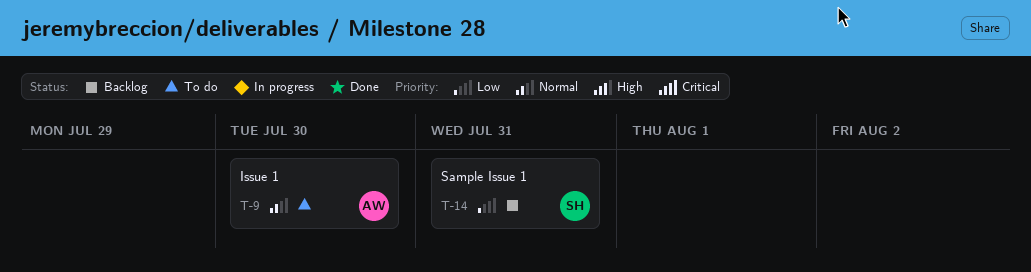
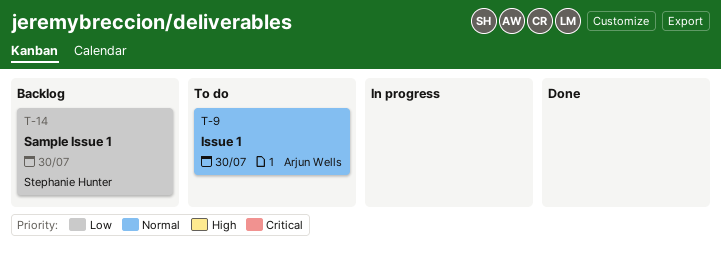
T-14, due: Jul 31 -> Jul 30

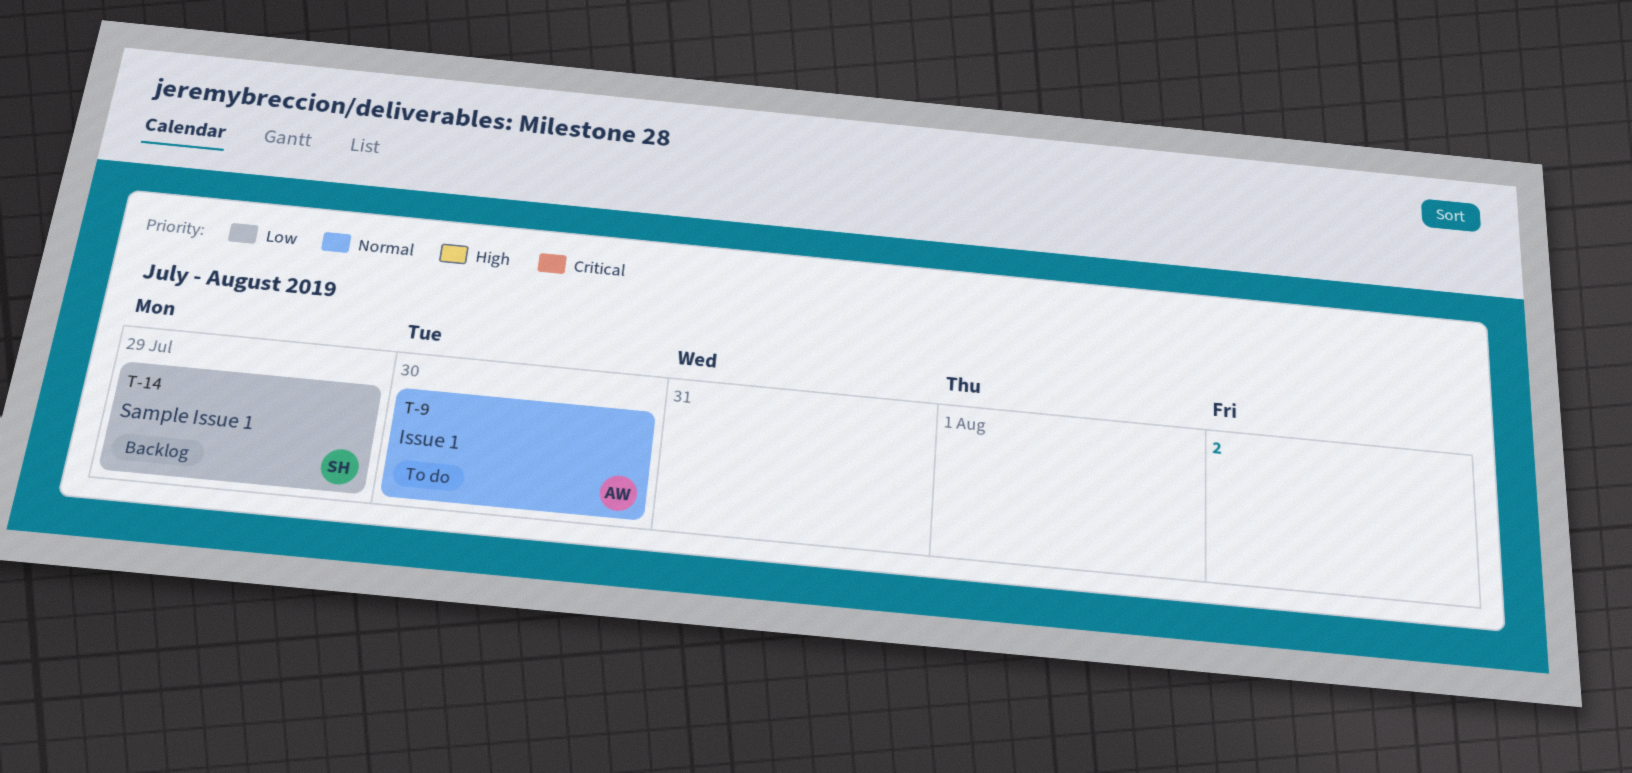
T-14, due: Jul 30 -> Jul 29

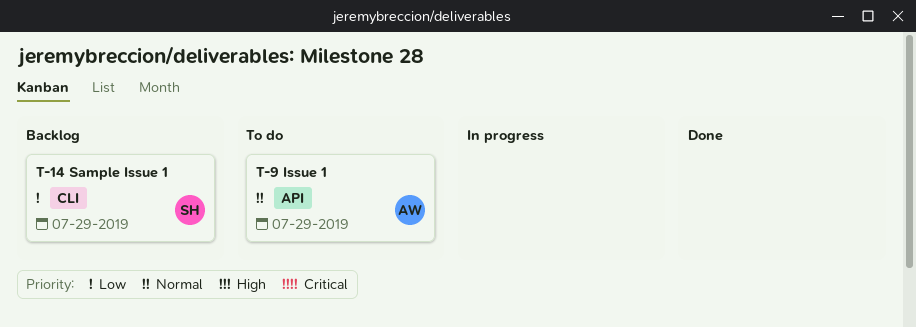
T-9, due: Jul 30 -> Jul 29

